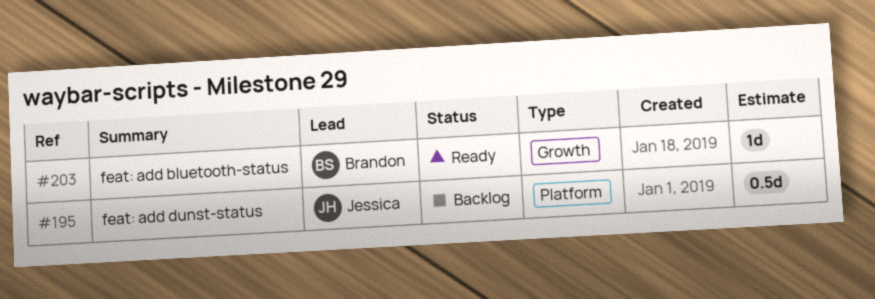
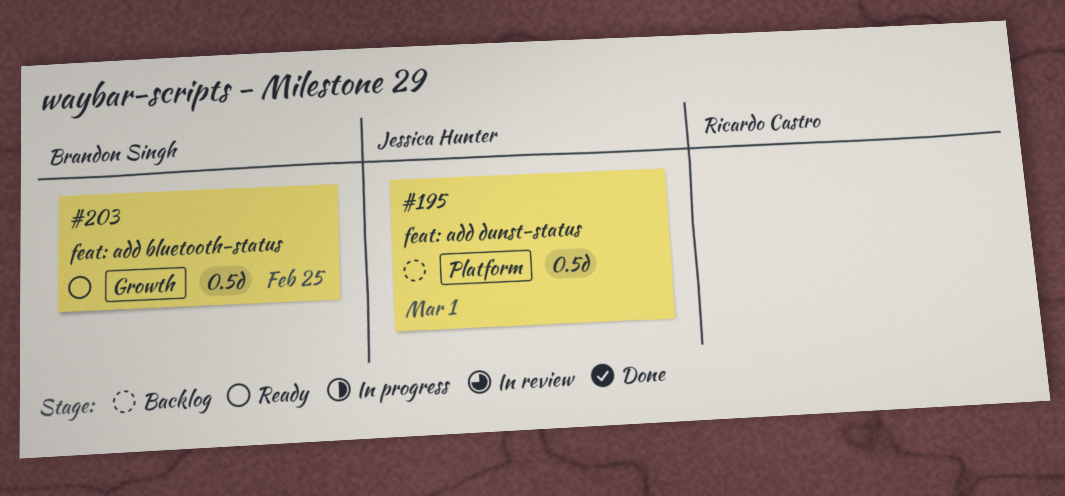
#203, estimate: 1d -> 0.5d

